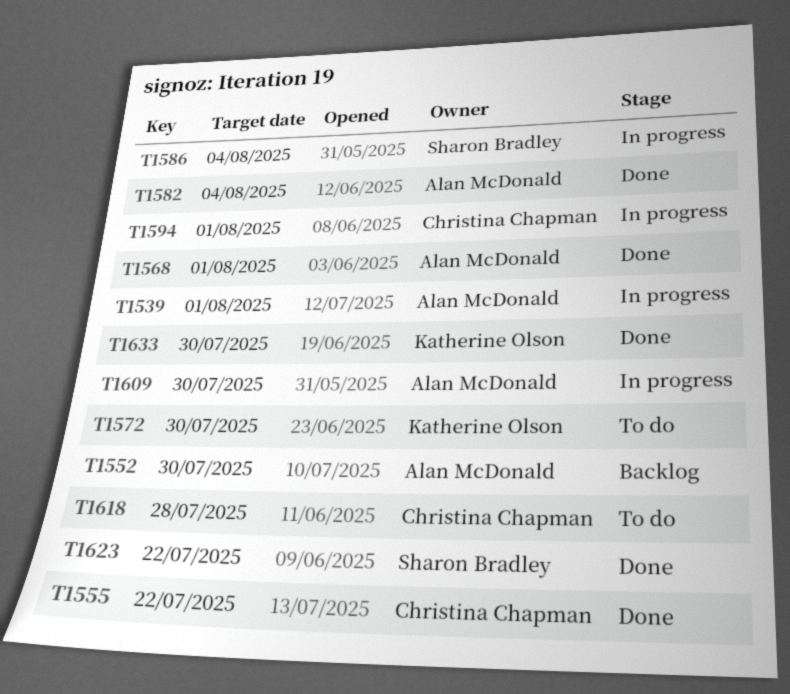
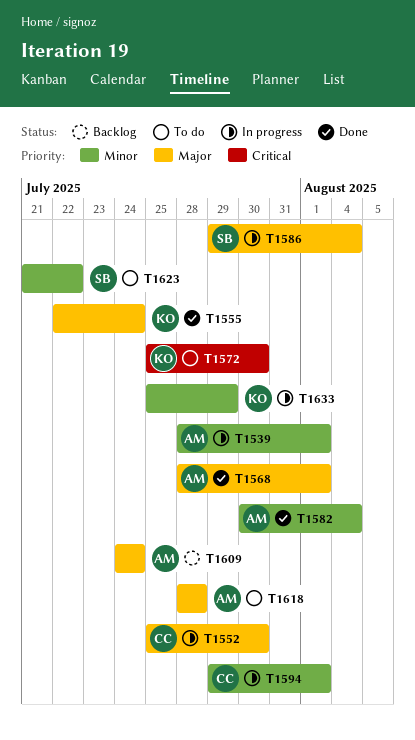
T1552, status: Backlog -> In progress
T1552, owner: Alan McDonald -> Christina Chapman
T1555, owner: Christina Chapman -> Katherine Olson
T1555, due: Jul 22 -> Jul 24
T1609, status: In progress -> Backlog
T1609, due: Jul 30 -> Jul 24
T1618, owner: Christina Chapman -> Alan McDonald
T1623, status: Done -> To do
T1633, status: Done -> In progress
T1633, due: Jul 30 -> Jul 29

